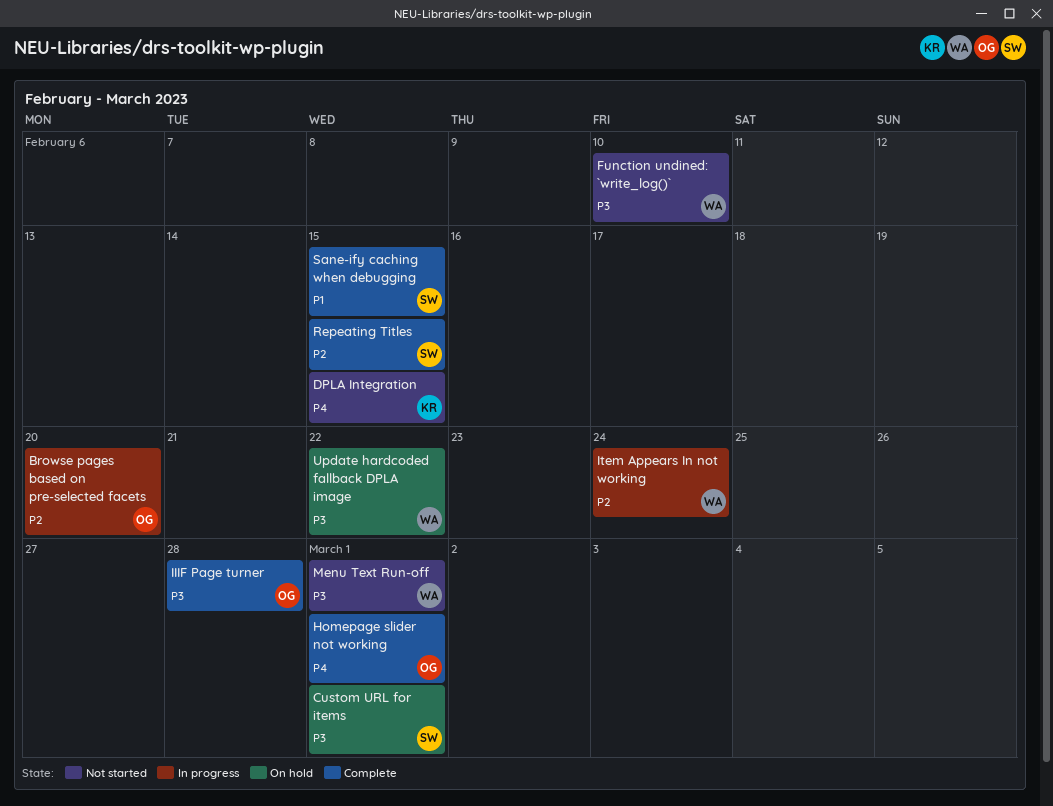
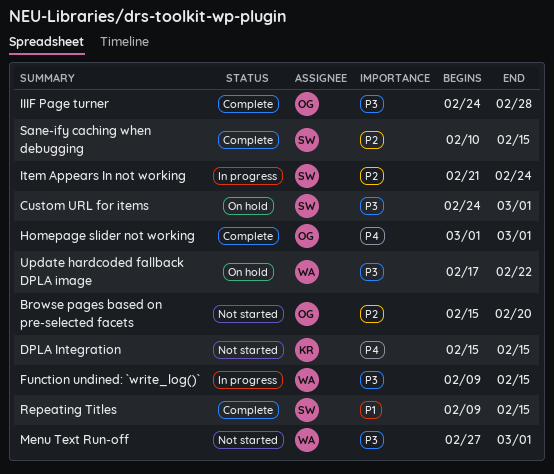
Browse pages based on pre-selected facets, status: In progress -> Not started
Function undined: `write_log()`, status: Not started -> In progress
Function undined: `write_log()`, due: Feb 10 -> Feb 15
Item Appears In not working, owner: WA -> SW
Repeating Titles, priority: P2 -> P1
Sane-ify caching when debugging, priority: P1 -> P2

